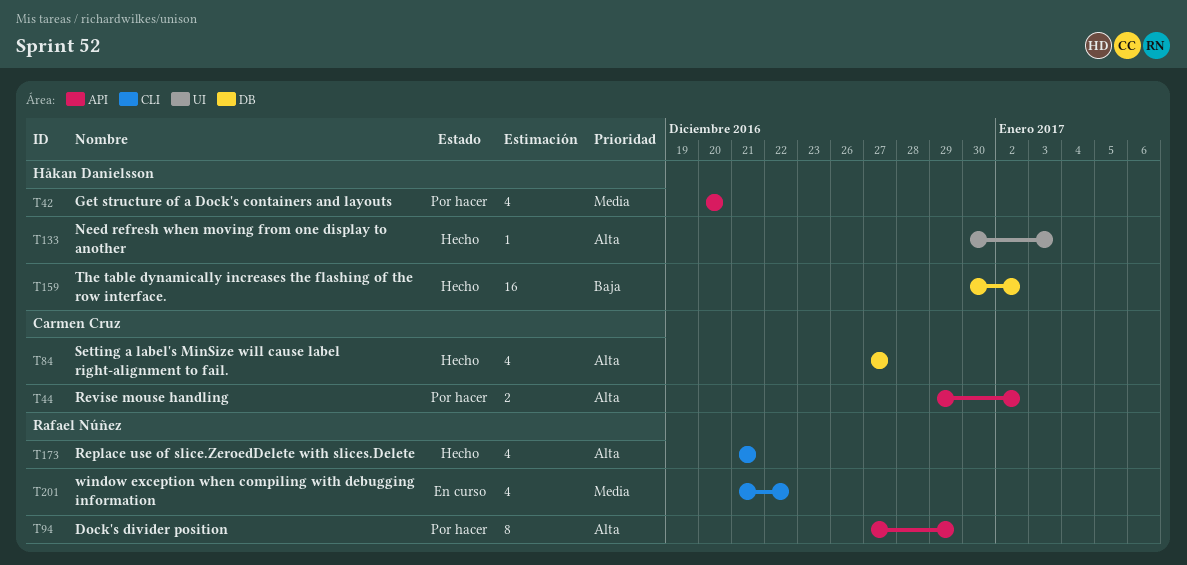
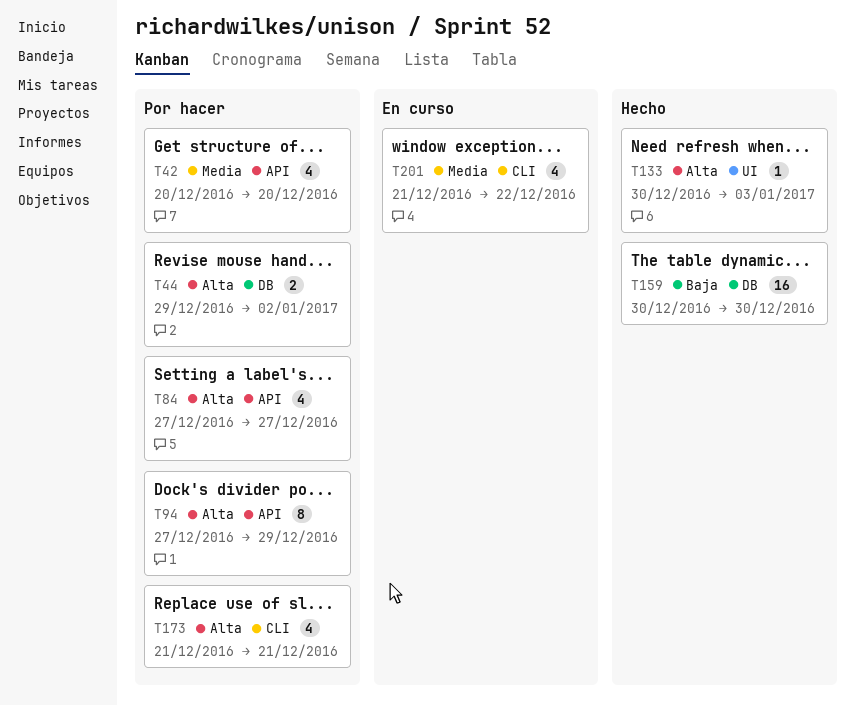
T44, label: API -> DB
T84, status: Hecho -> Por hacer
T84, label: DB -> API
T159, due: Jan 2 -> Dec 30
T173, status: Hecho -> Por hacer

